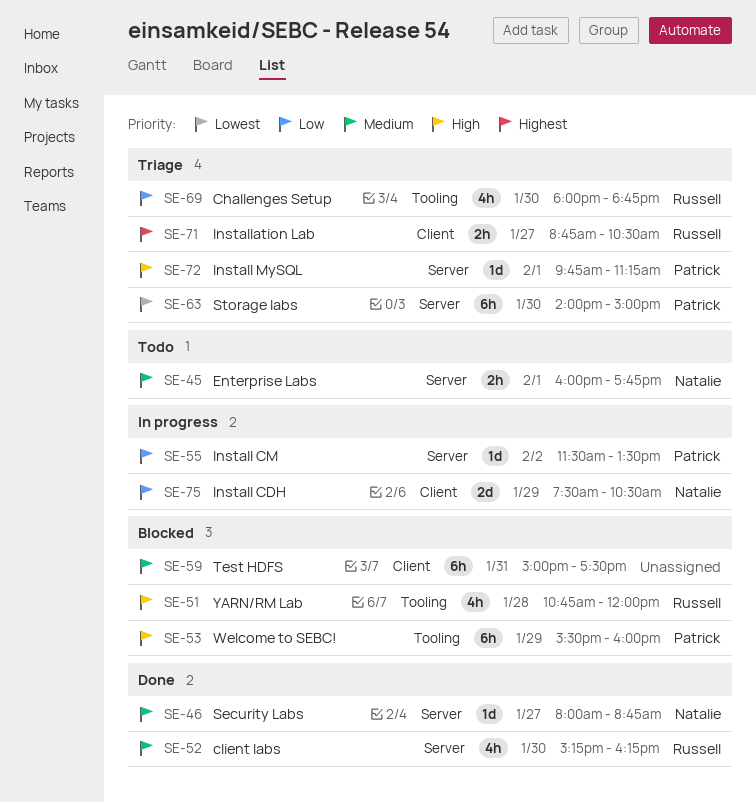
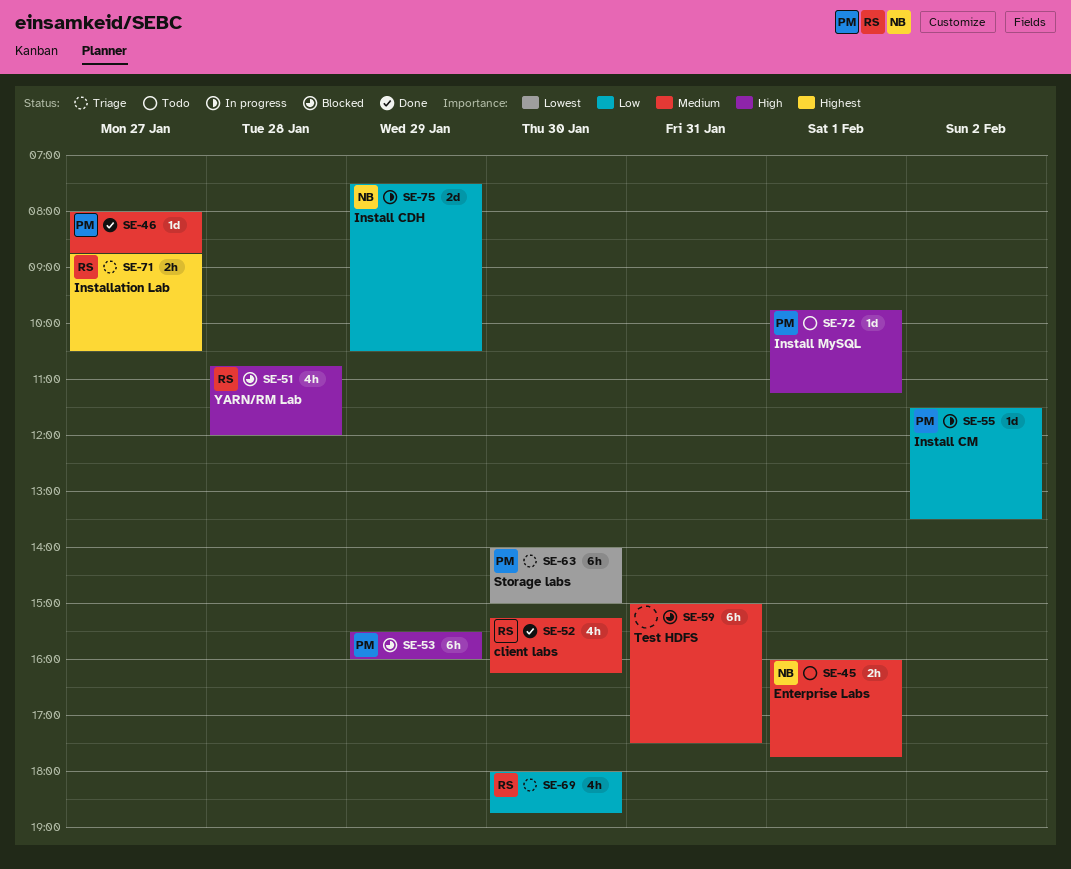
SE-46, owner: Natalie -> Patrick
SE-72, status: Triage -> Todo

